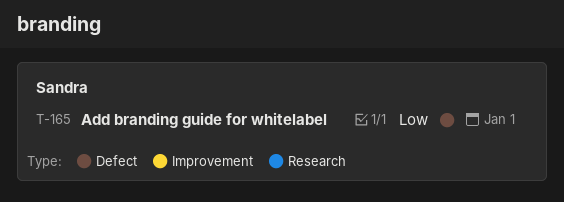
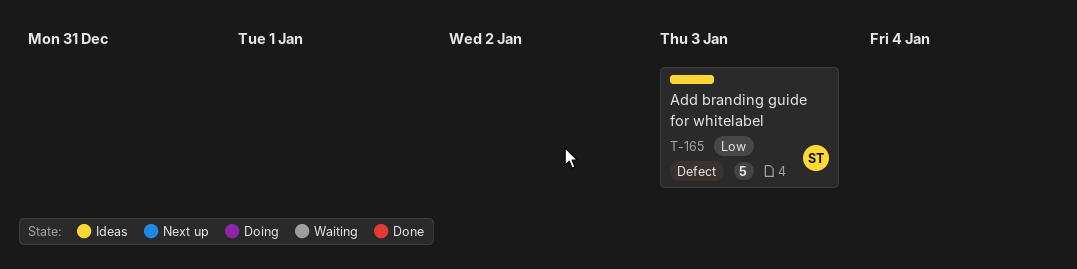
T-165, due: Jan 1 -> Jan 3

